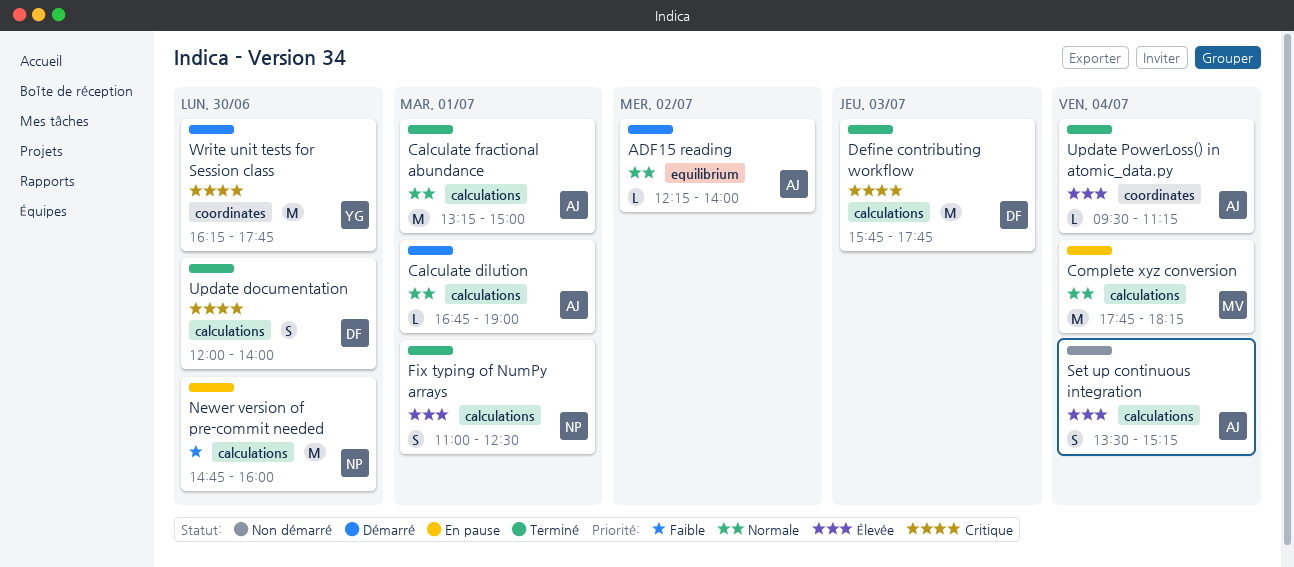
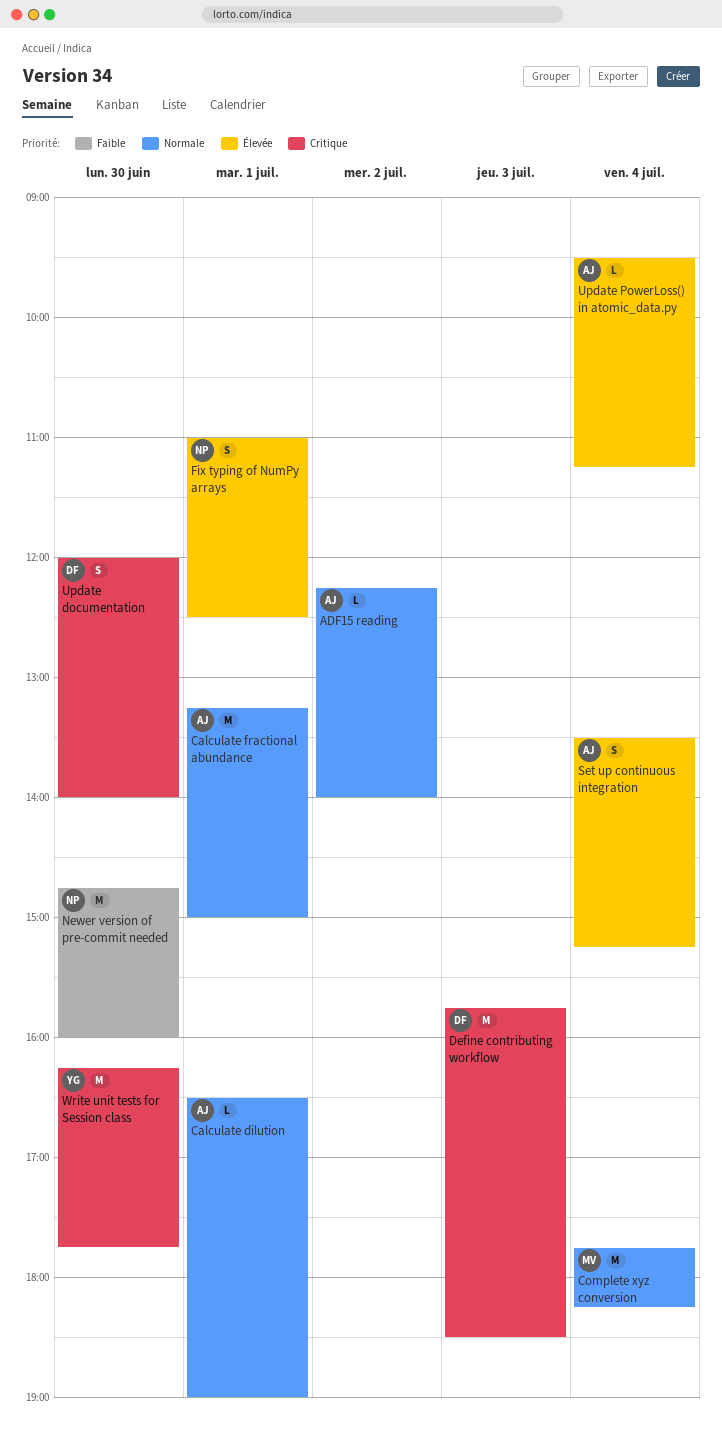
Calculate dilution, begins: 16:45 -> 16:30
Define contributing workflow, ends: 17:45 -> 18:30

